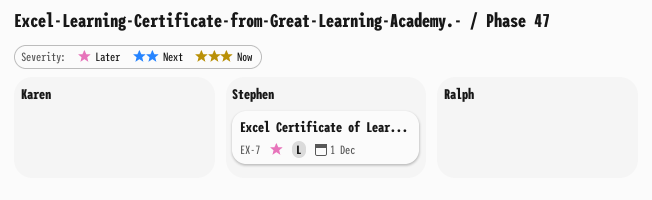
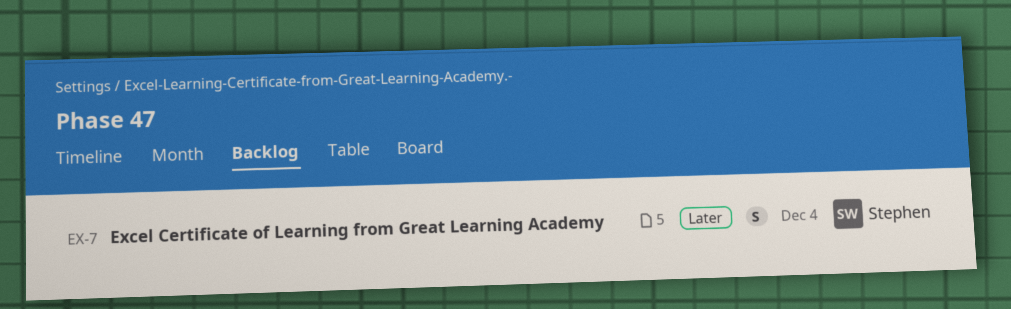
EX-7, estimate: L -> S
EX-7, due: Dec 1 -> Dec 4

